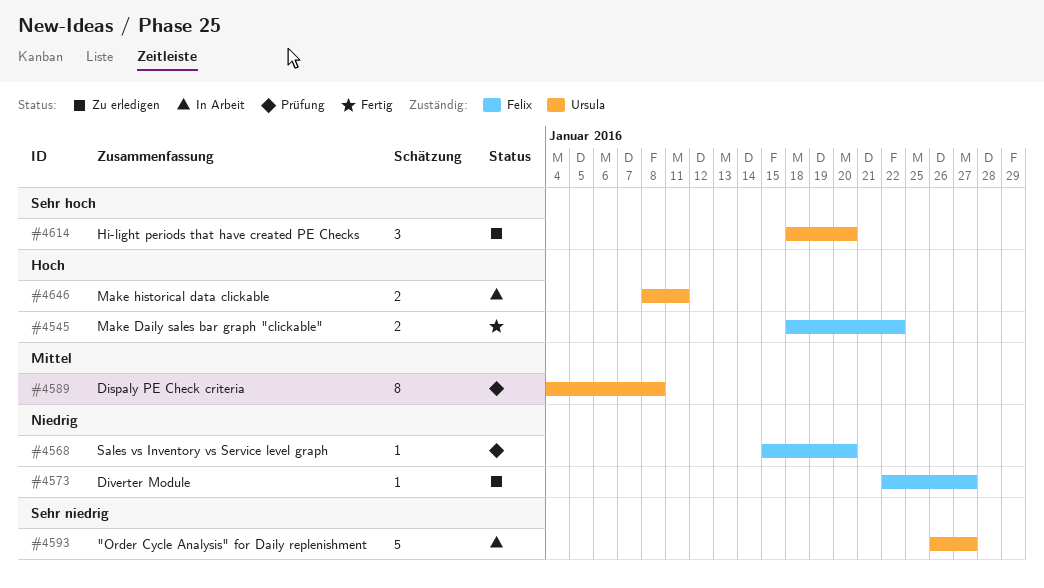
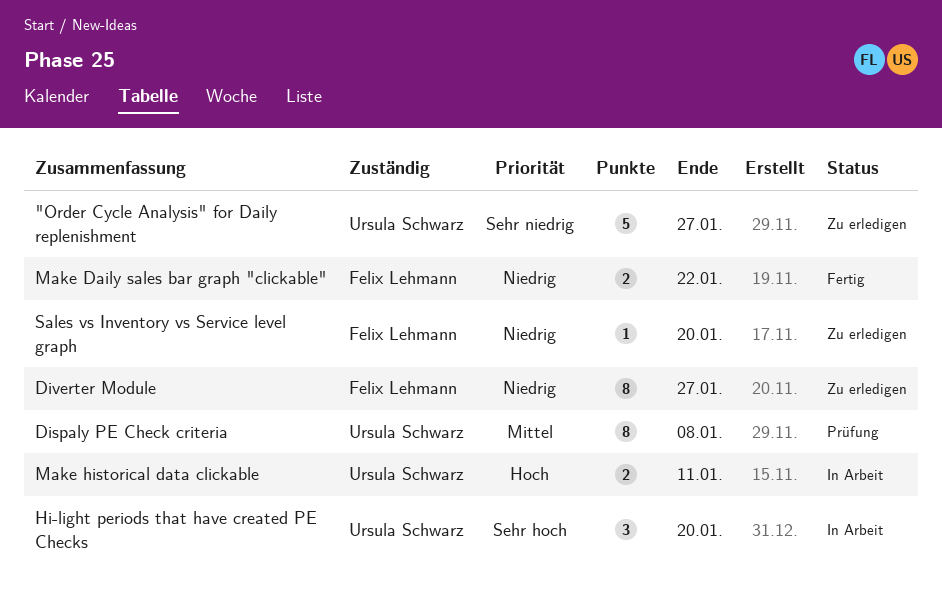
"Order Cycle Analysis" for Daily replenishment, status: In Arbeit -> Zu erledigen
Diverter Module, estimate: 1 -> 8
Hi-light periods that have created PE Checks, status: Zu erledigen -> In Arbeit
Make Daily sales bar graph "clickable", priority: Hoch -> Niedrig
Sales vs Inventory vs Service level graph, status: Prüfung -> Zu erledigen

